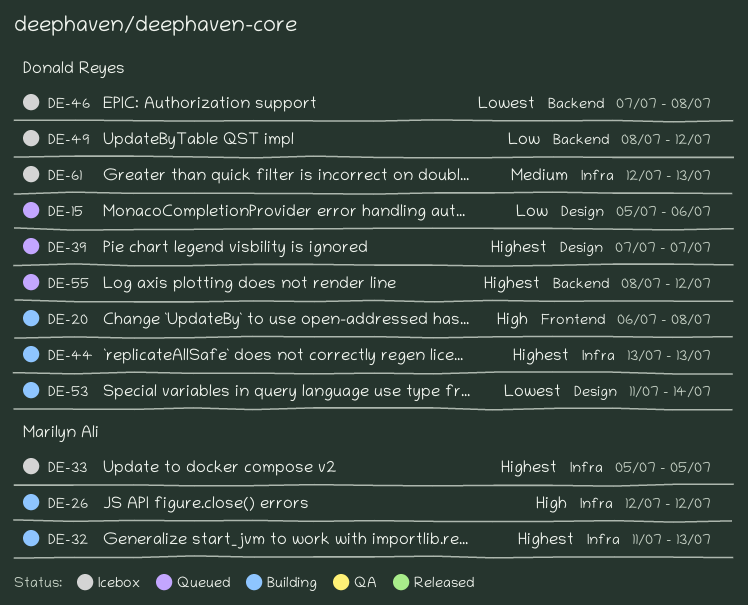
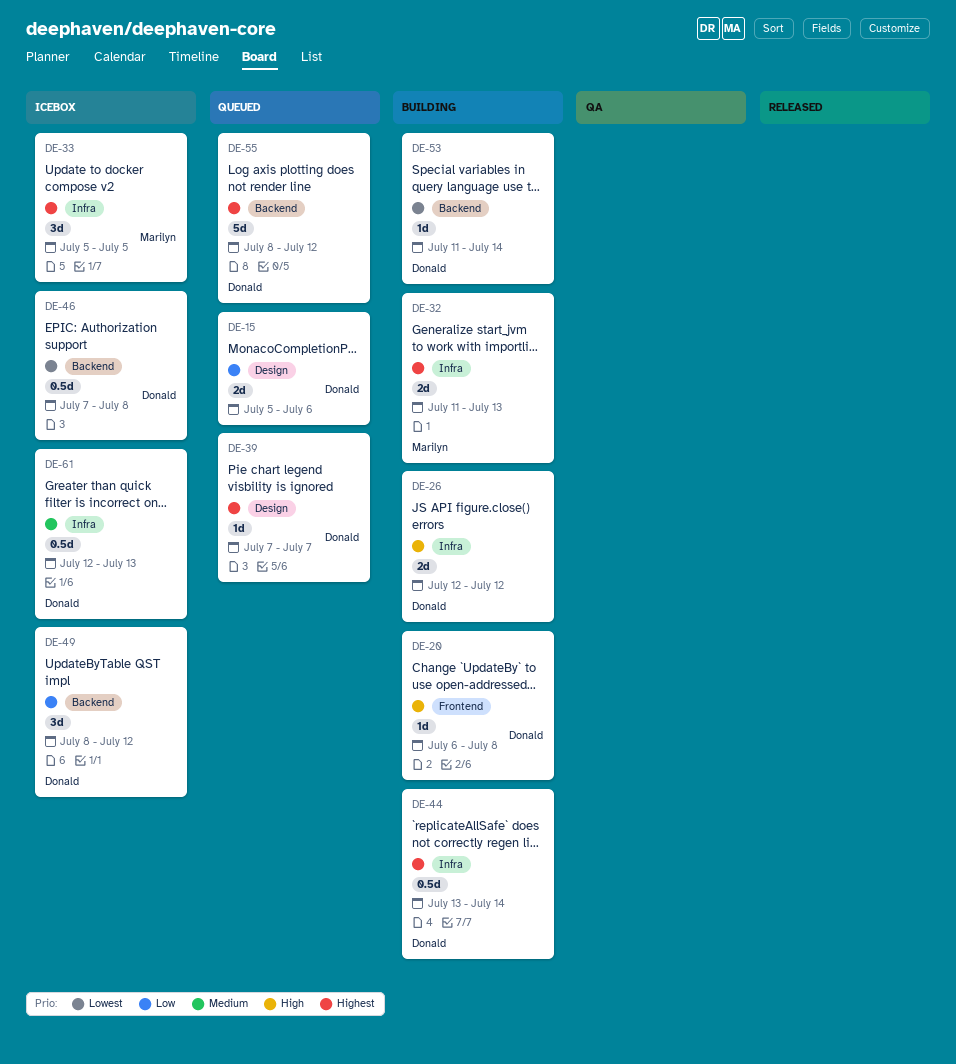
DE-26, owner: Marilyn Ali -> Donald Reyes
DE-44, due: Jul 13 -> Jul 14
DE-53, label: Design -> Backend

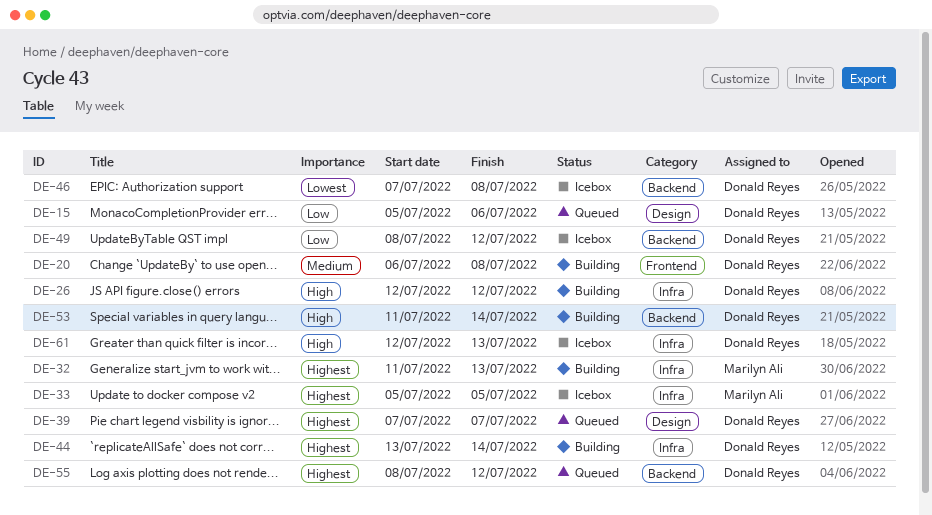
DE-20, priority: High -> Medium
DE-53, priority: Lowest -> High
DE-61, priority: Medium -> High

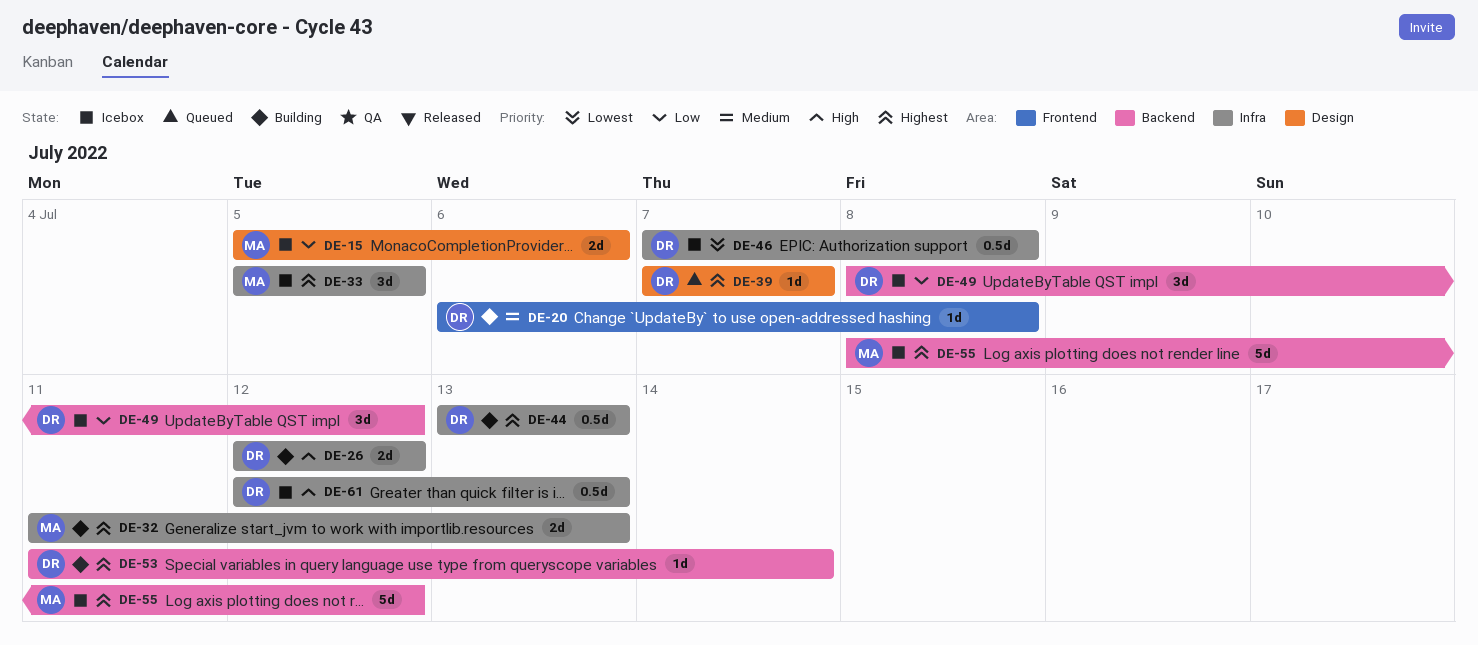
DE-15, status: Queued -> Icebox
DE-15, owner: Donald Reyes -> Marilyn Ali
DE-44, due: Jul 14 -> Jul 13
DE-46, label: Backend -> Infra
DE-53, priority: High -> Highest
DE-55, status: Queued -> Icebox
DE-55, owner: Donald Reyes -> Marilyn Ali

